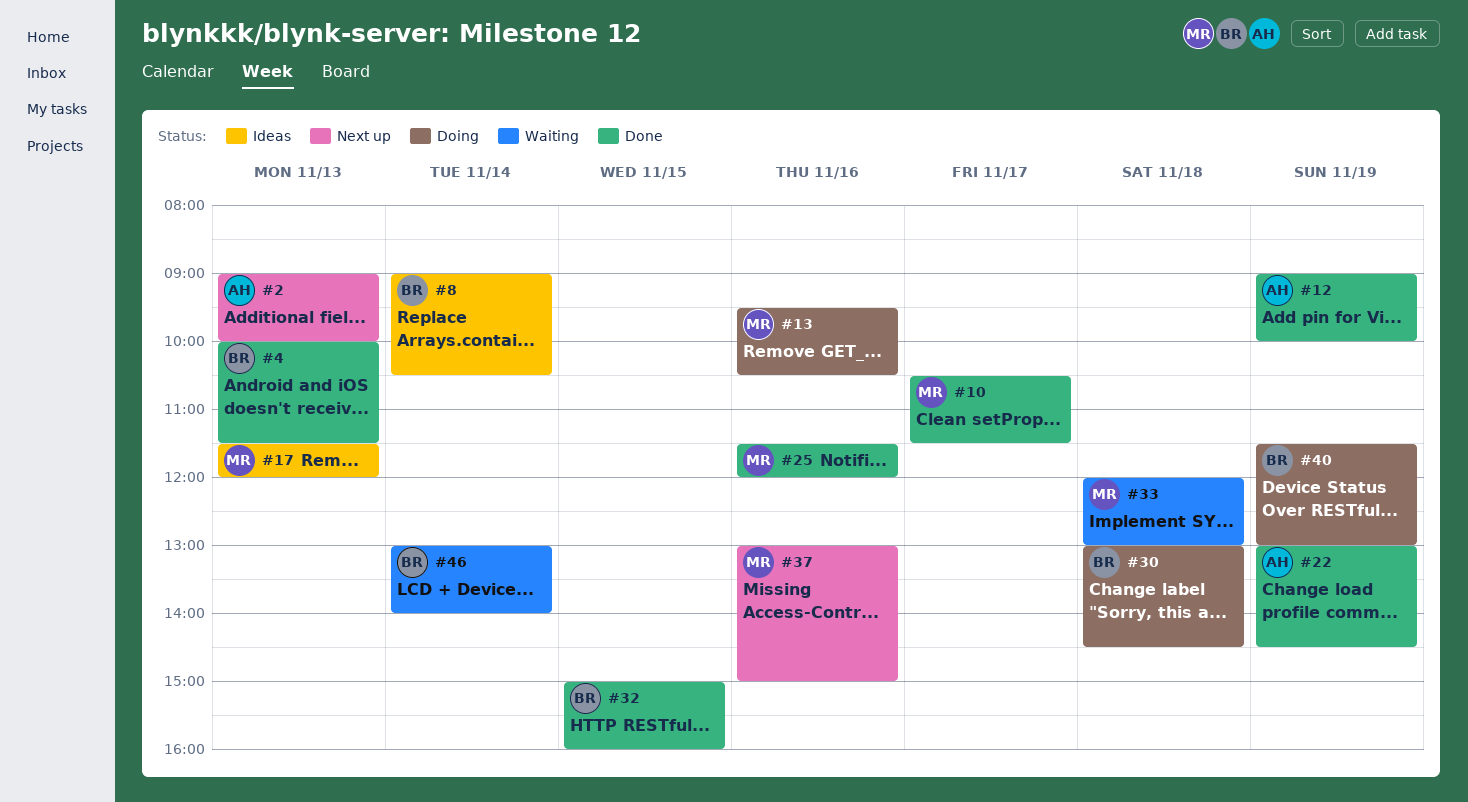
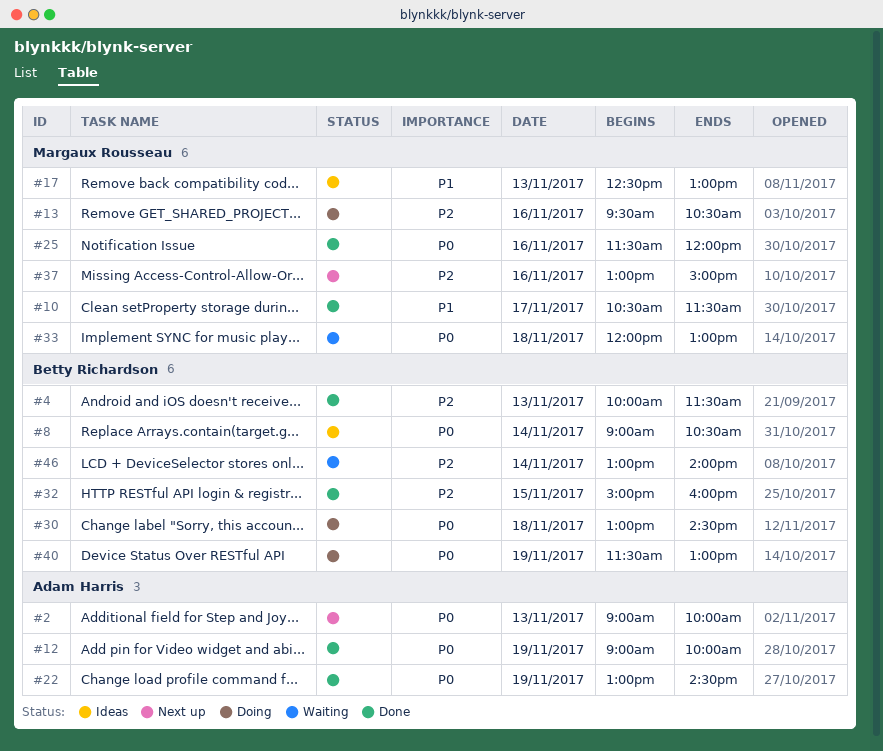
#17, begins: 11:30 -> 12:30
#17, ends: 12:00 -> 13:00

